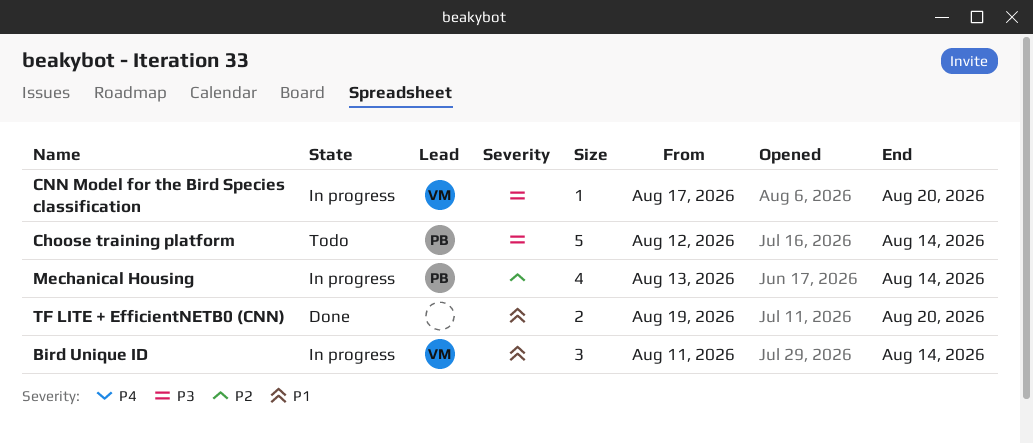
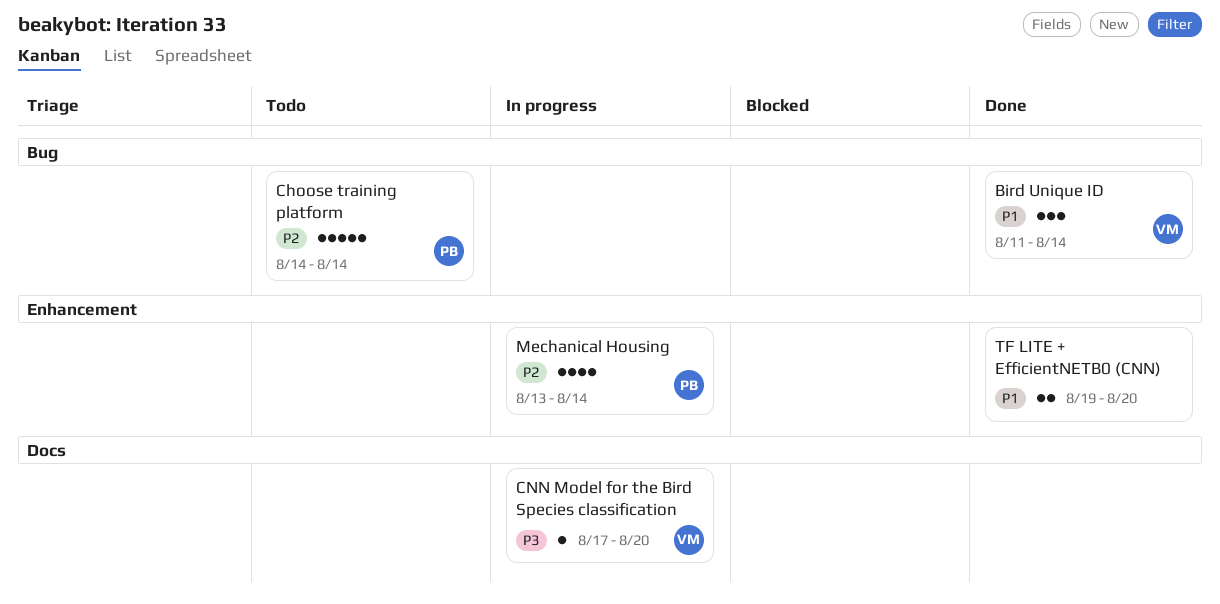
Bird Unique ID, status: In progress -> Done
Choose training platform, priority: P3 -> P2
Choose training platform, start: Aug 12 -> Aug 14

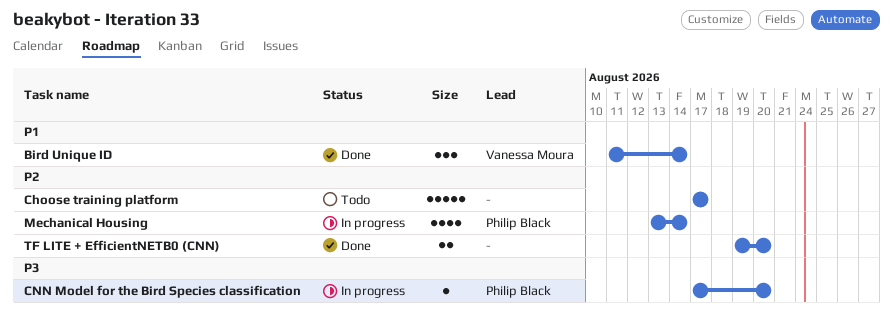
Choose training platform, owner: Philip Black -> none
Choose training platform, start: Aug 14 -> Aug 17
Choose training platform, due: Aug 14 -> Aug 17
CNN Model for the Bird Species classification, owner: Vanessa Moura -> Philip Black
TF LITE + EfficientNETB0 (CNN), priority: P1 -> P2

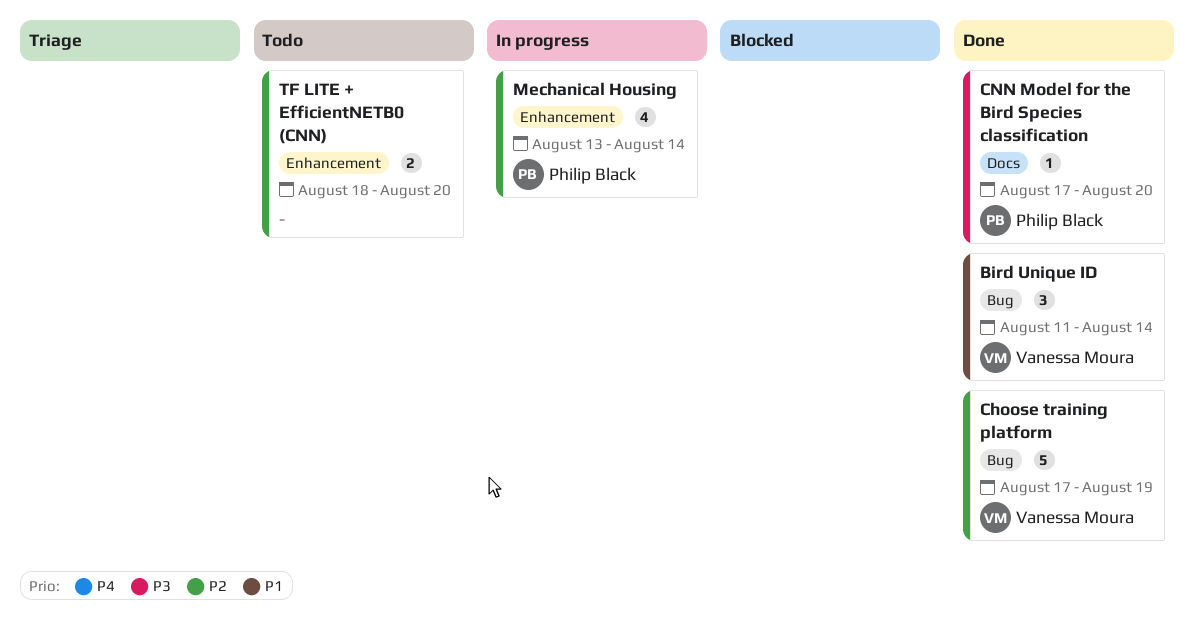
Choose training platform, status: Todo -> Done
Choose training platform, owner: none -> Vanessa Moura
Choose training platform, due: Aug 17 -> Aug 19
CNN Model for the Bird Species classification, status: In progress -> Done
TF LITE + EfficientNETB0 (CNN), status: Done -> Todo
TF LITE + EfficientNETB0 (CNN), start: Aug 19 -> Aug 18

